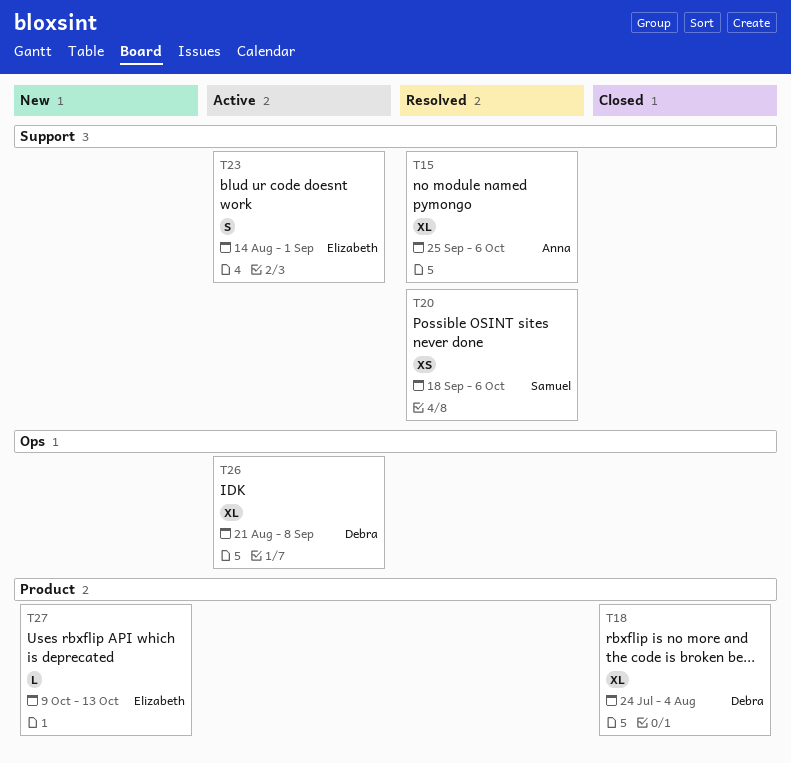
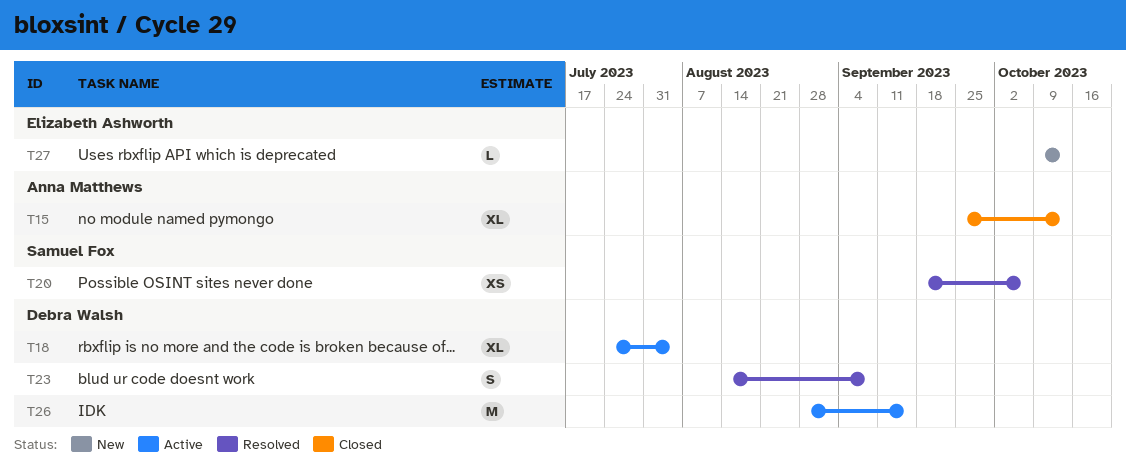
T15, status: Resolved -> Closed
T15, due: Oct 6 -> Oct 13
T18, status: Closed -> Active
T23, status: Active -> Resolved
T23, owner: Elizabeth Ashworth -> Debra Walsh
T23, due: Sep 1 -> Sep 8
T26, estimate: XL -> M
T26, start: Aug 21 -> Aug 28
T26, due: Sep 8 -> Sep 15

